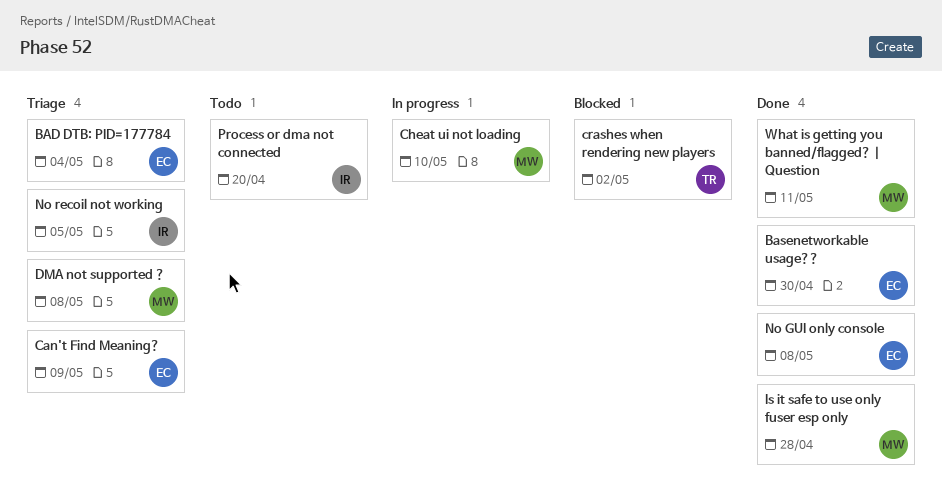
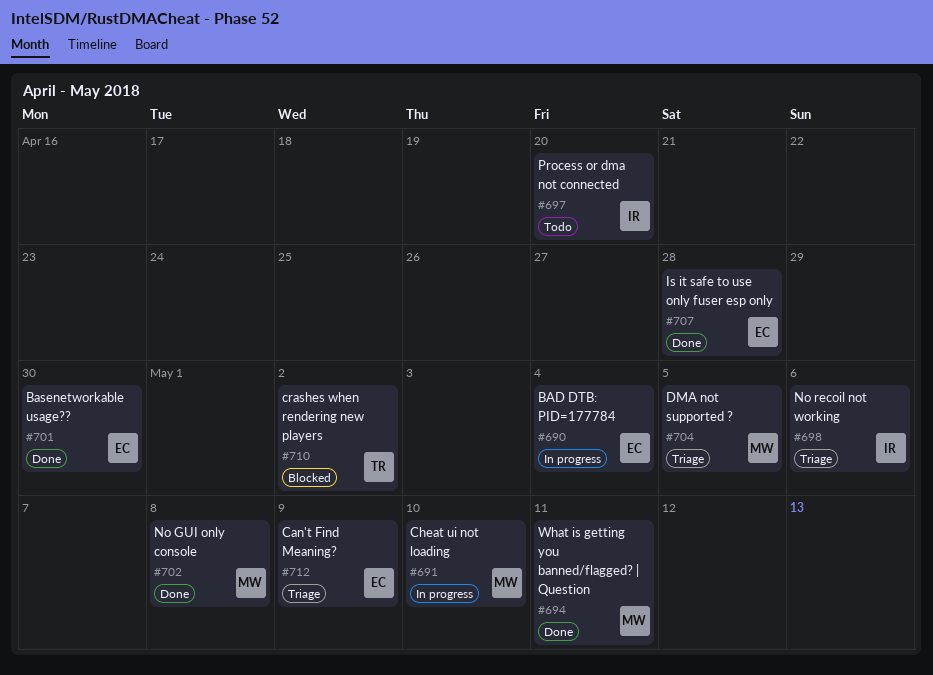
BAD DTB: PID=177784, status: Triage -> In progress
DMA not supported ?, due: May 8 -> May 5
Is it safe to use only fuser esp only, owner: MW -> EC
No GUI only console, owner: EC -> MW
No recoil not working, due: May 5 -> May 6

